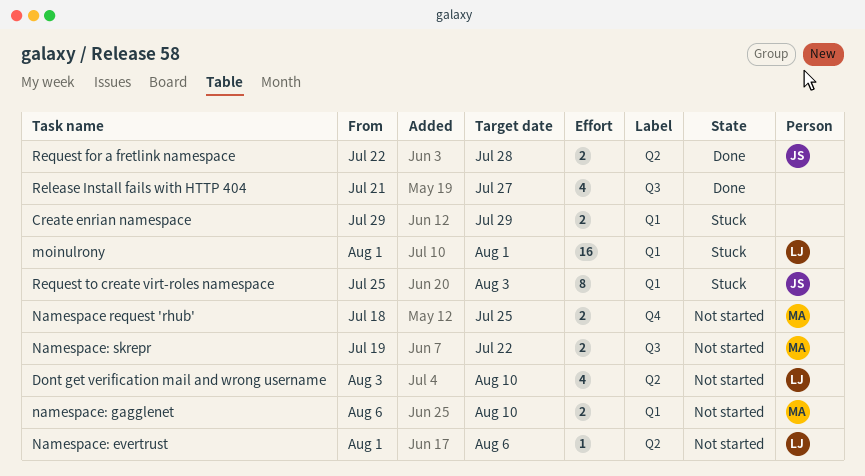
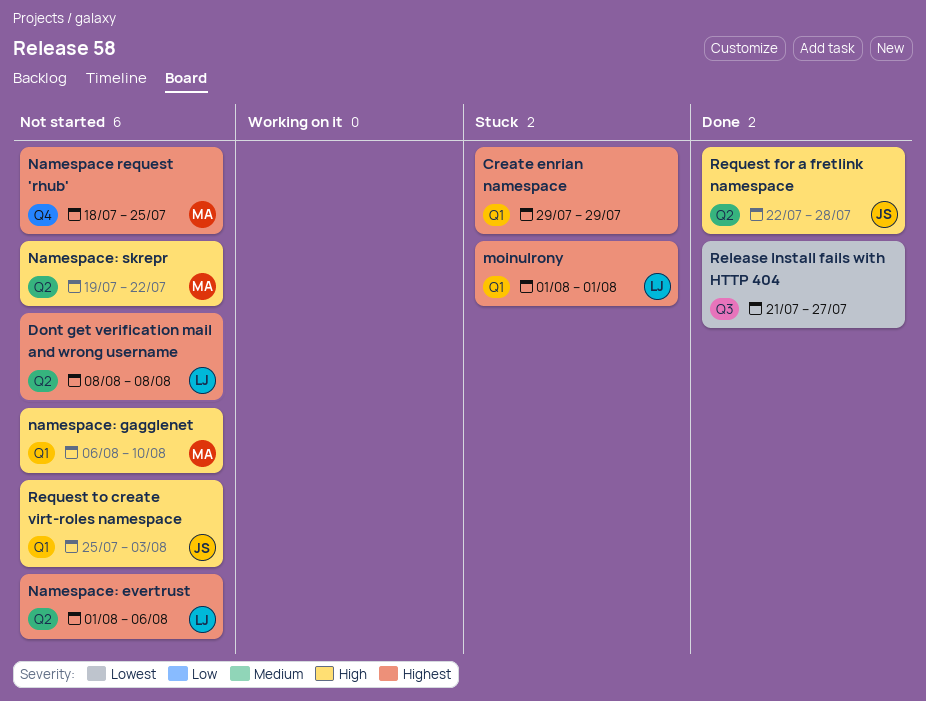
Dont get verification mail and wrong username, start: Aug 3 -> Aug 8
Dont get verification mail and wrong username, due: Aug 10 -> Aug 8
Namespace: skrepr, label: Q3 -> Q2
Request to create virt-roles namespace, status: Stuck -> Not started

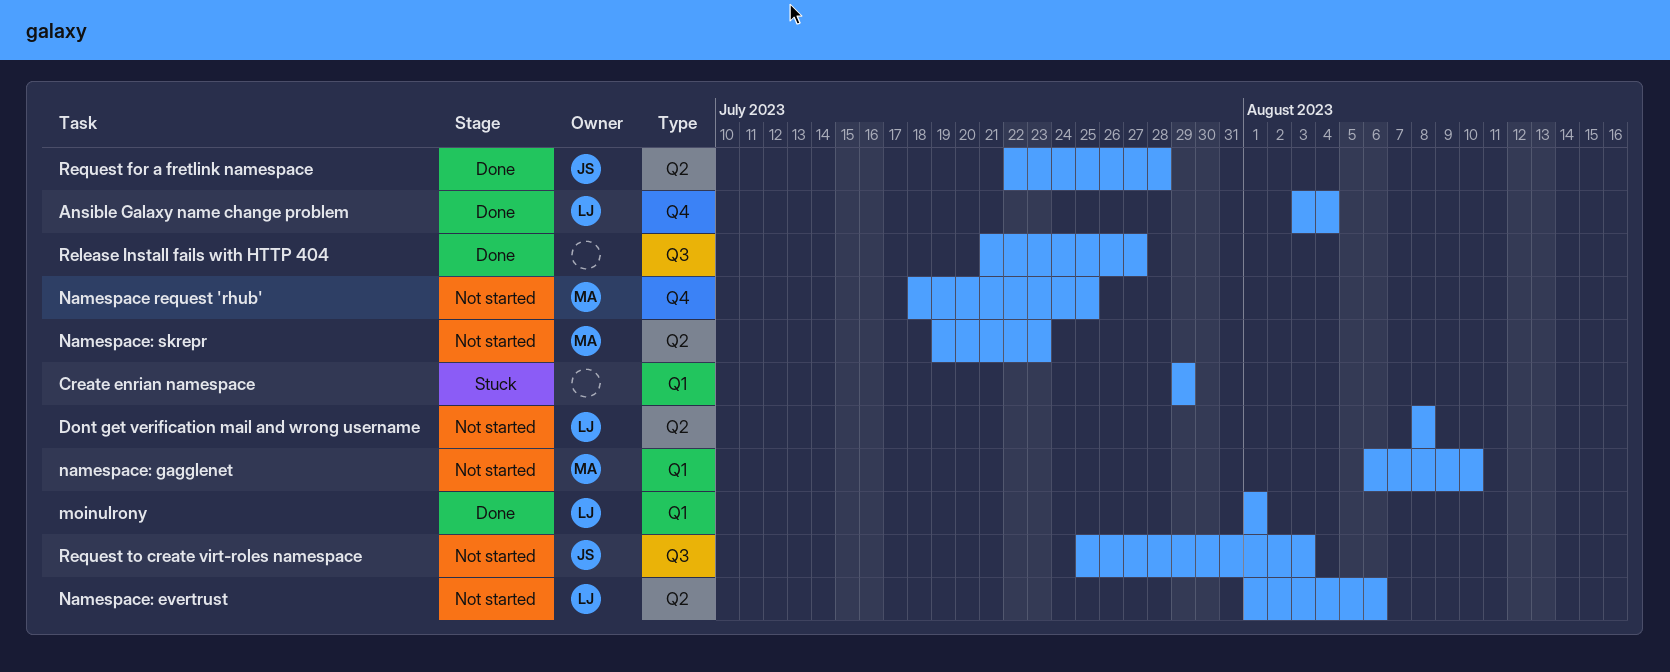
Ansible Galaxy name change problem: none -> present
moinulrony, status: Stuck -> Done
Namespace: skrepr, due: Jul 22 -> Jul 23
Request to create virt-roles namespace, label: Q1 -> Q3

